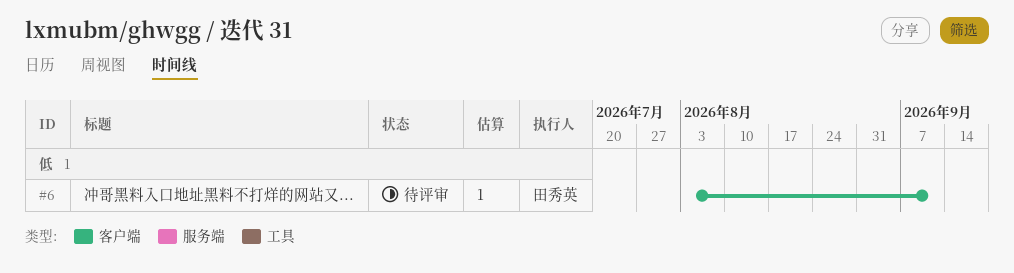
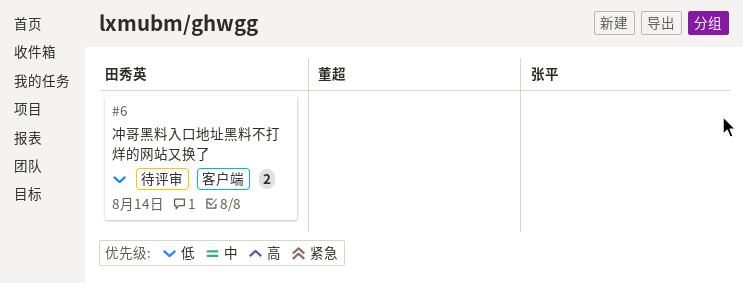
#6, estimate: 1 -> 2
#6, due: Sep 11 -> Aug 14

